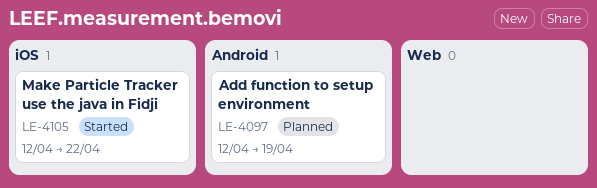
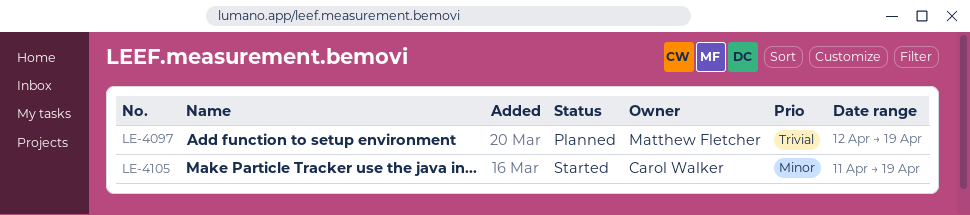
LE-4105, start: Apr 12 -> Apr 11
LE-4105, due: Apr 22 -> Apr 19

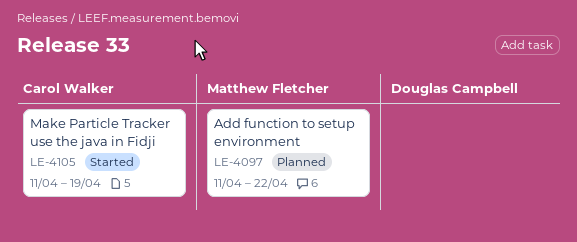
LE-4097, start: Apr 12 -> Apr 11
LE-4097, due: Apr 19 -> Apr 22

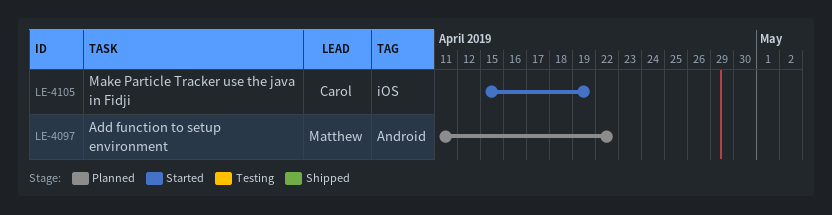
LE-4105, start: Apr 11 -> Apr 15

